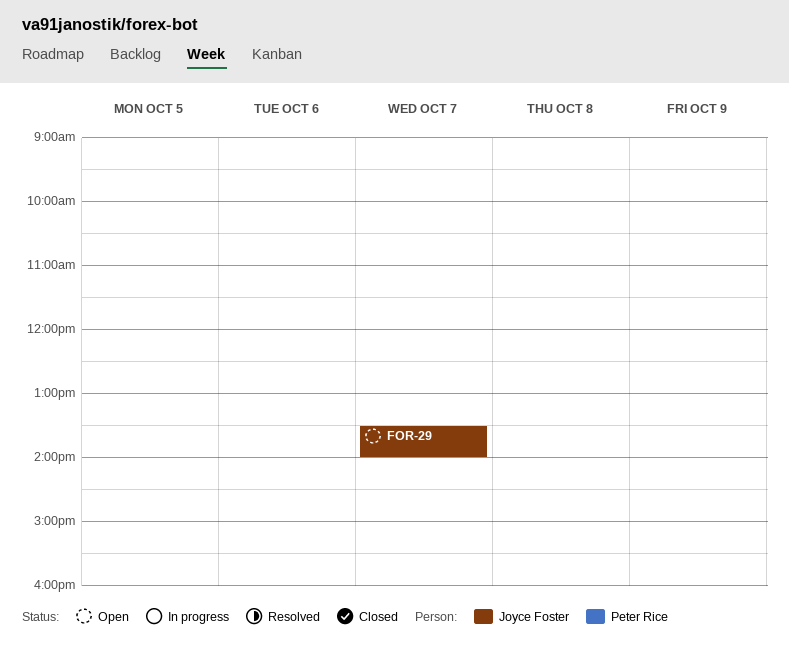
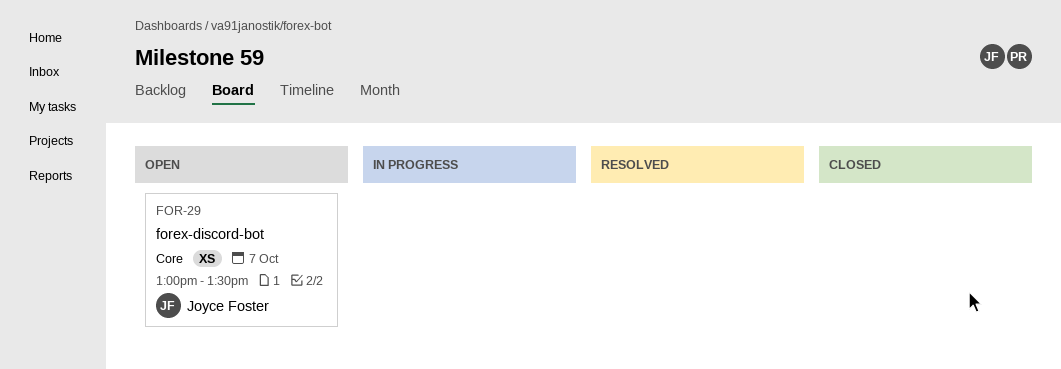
FOR-29, begins: 13:30 -> 13:00
FOR-29, ends: 14:00 -> 13:30

